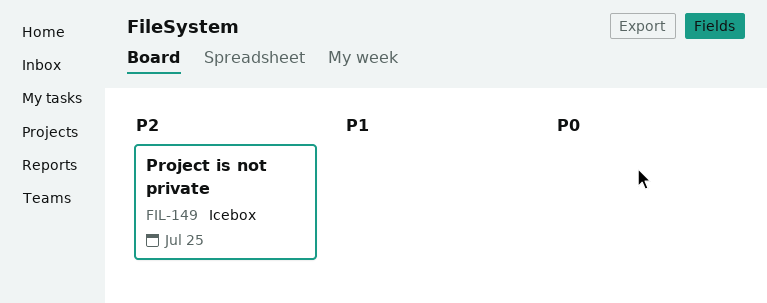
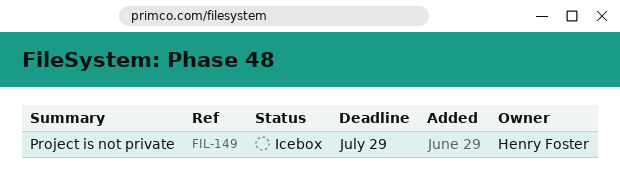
FIL-149, due: Jul 25 -> Jul 29

